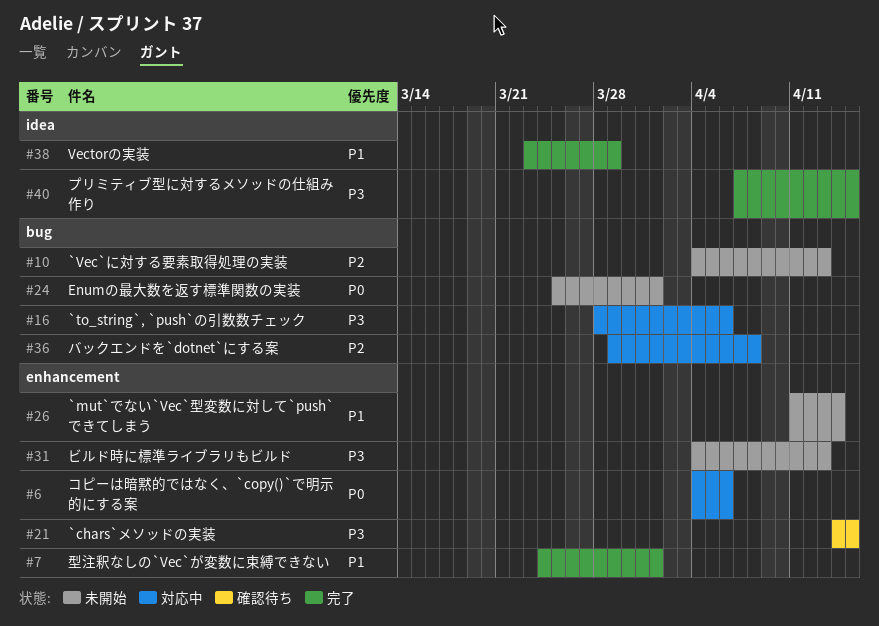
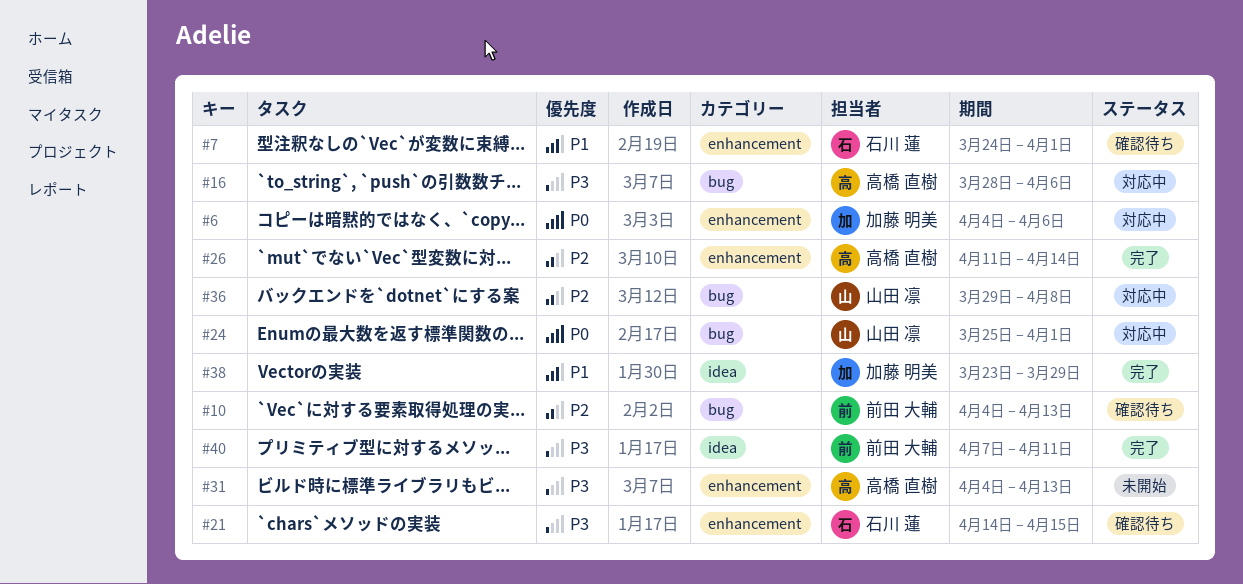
#7, status: 完了 -> 確認待ち
#10, status: 未開始 -> 確認待ち
#24, status: 未開始 -> 対応中
#26, status: 未開始 -> 完了
#26, priority: P1 -> P2
#40, due: Apr 15 -> Apr 11

